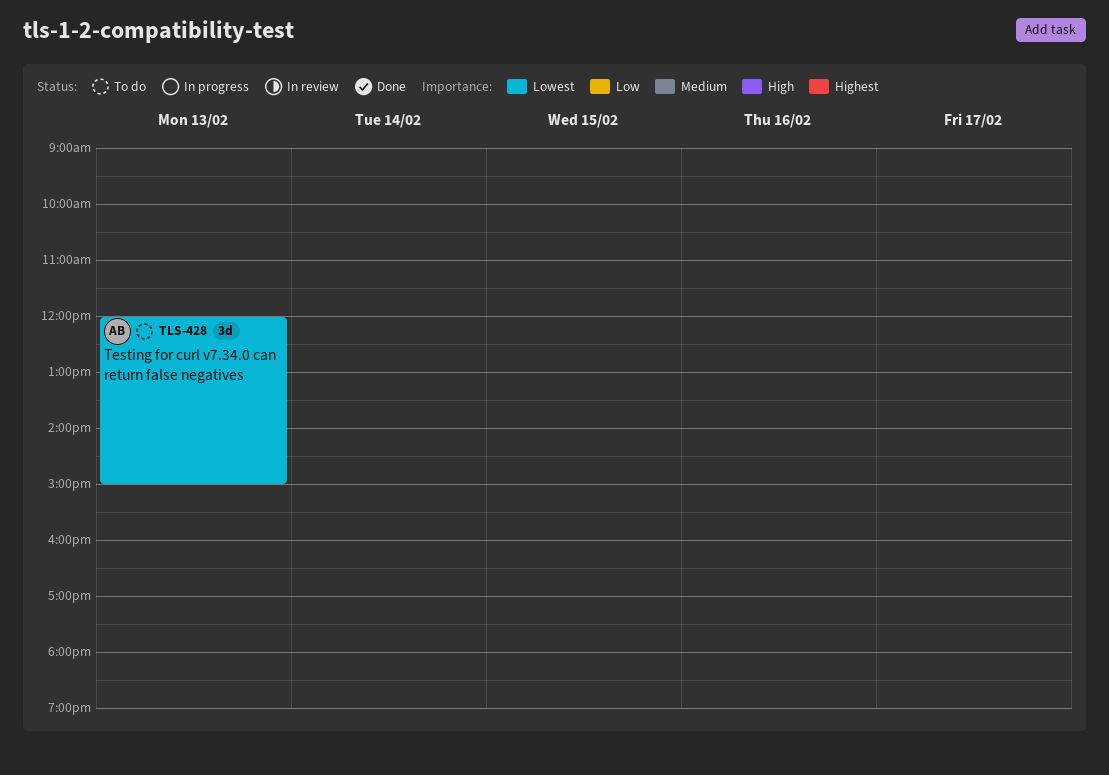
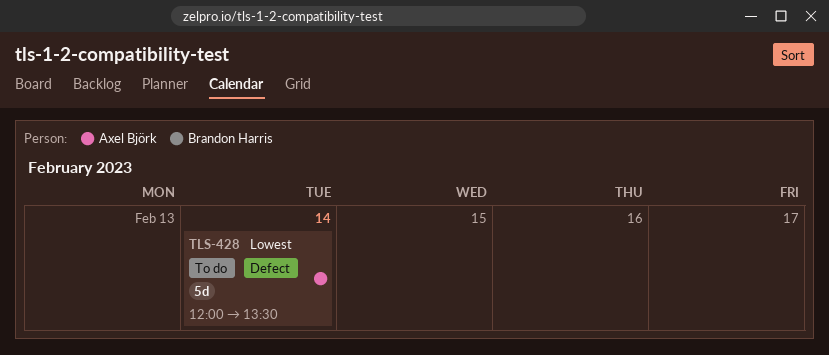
TLS-428, estimate: 3d -> 5d
TLS-428, day: Feb 13 -> Feb 14
TLS-428, ends: 15:00 -> 13:30

